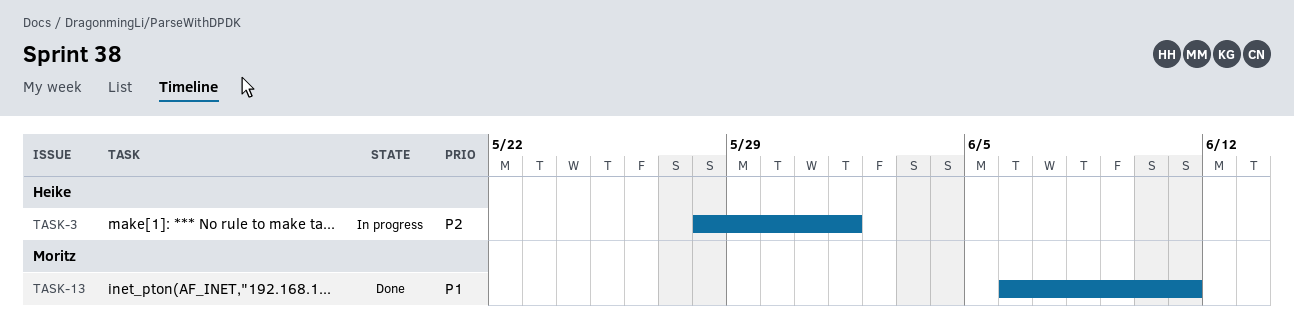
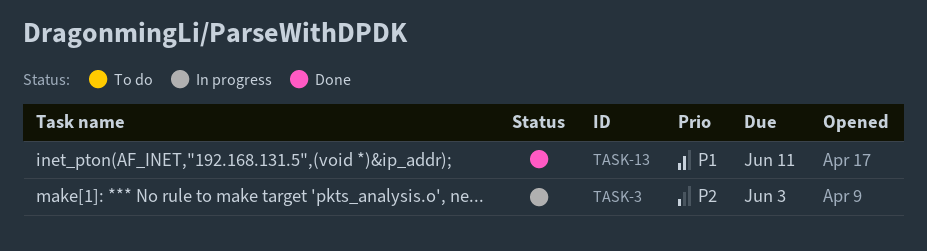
TASK-3, due: Jun 1 -> Jun 3

